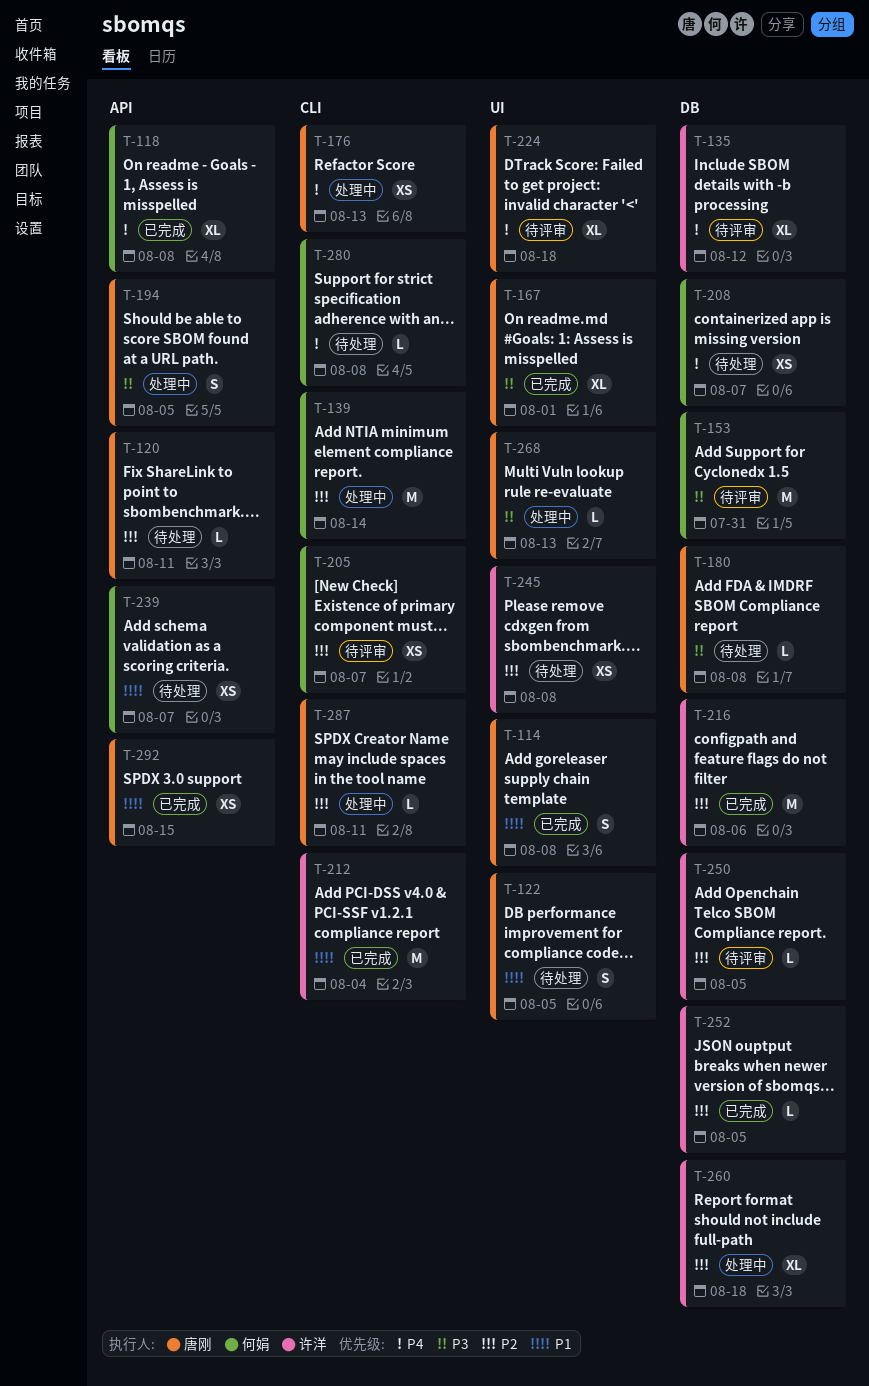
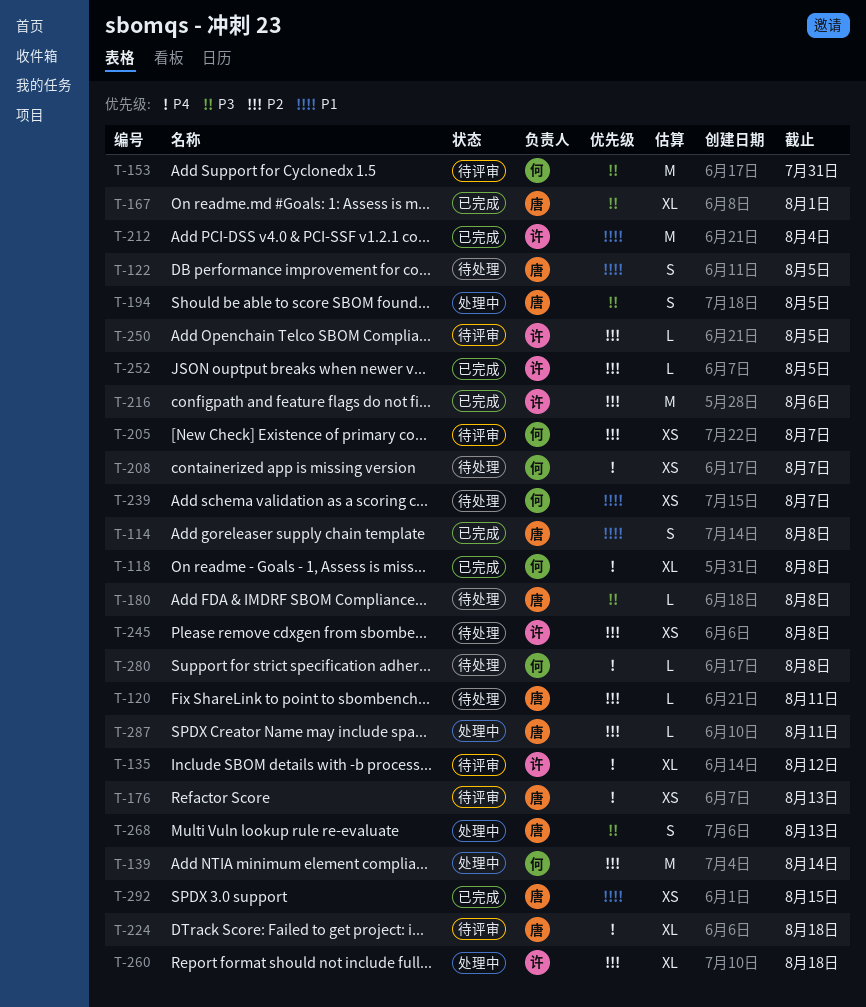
T-176, status: 处理中 -> 待评审
T-268, estimate: L -> S

